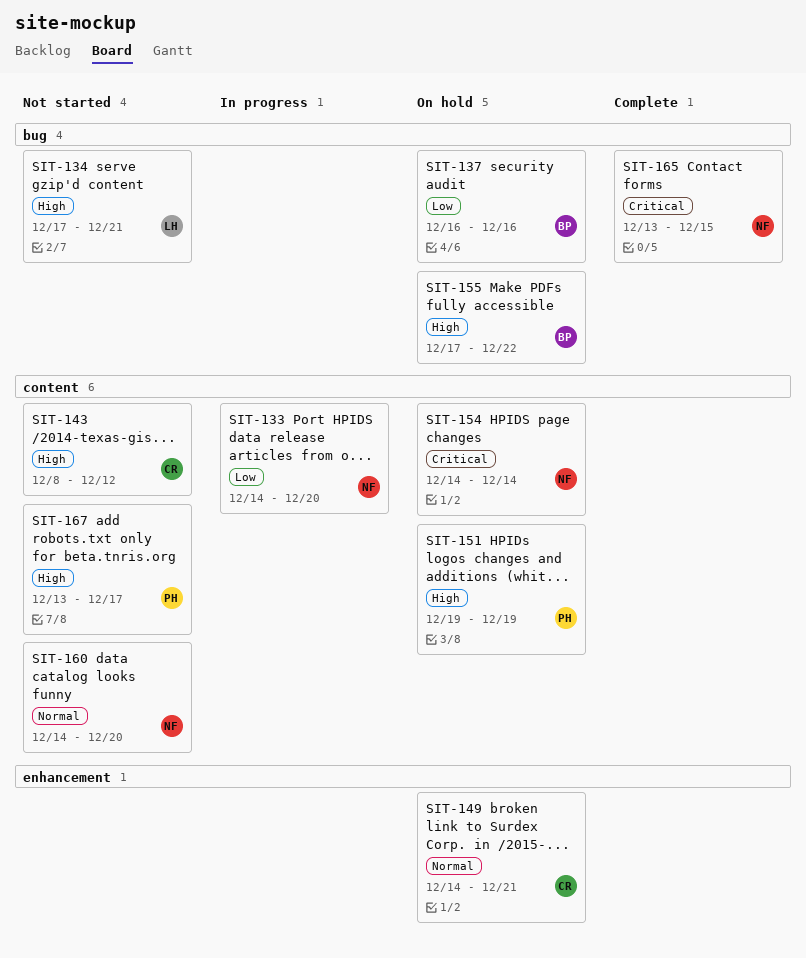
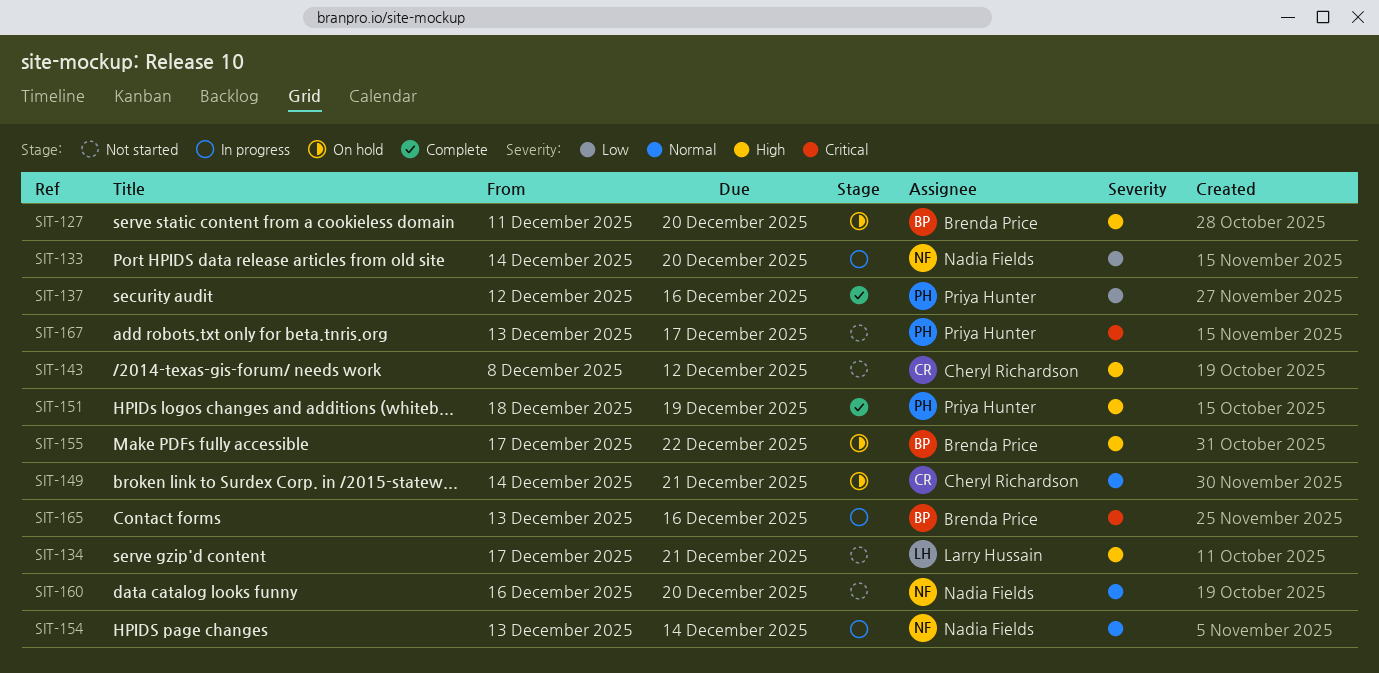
SIT-127: none -> present
SIT-137, status: On hold -> Complete
SIT-137, owner: Brenda Price -> Priya Hunter
SIT-137, start: Dec 16 -> Dec 12
SIT-151, status: On hold -> Complete
SIT-151, start: Dec 19 -> Dec 18
SIT-154, status: On hold -> In progress
SIT-154, priority: Critical -> Normal
SIT-154, start: Dec 14 -> Dec 13
SIT-160, start: Dec 14 -> Dec 16
SIT-165, status: Complete -> In progress
SIT-165, owner: Nadia Fields -> Brenda Price
SIT-165, due: Dec 15 -> Dec 16
SIT-167, priority: High -> Critical

